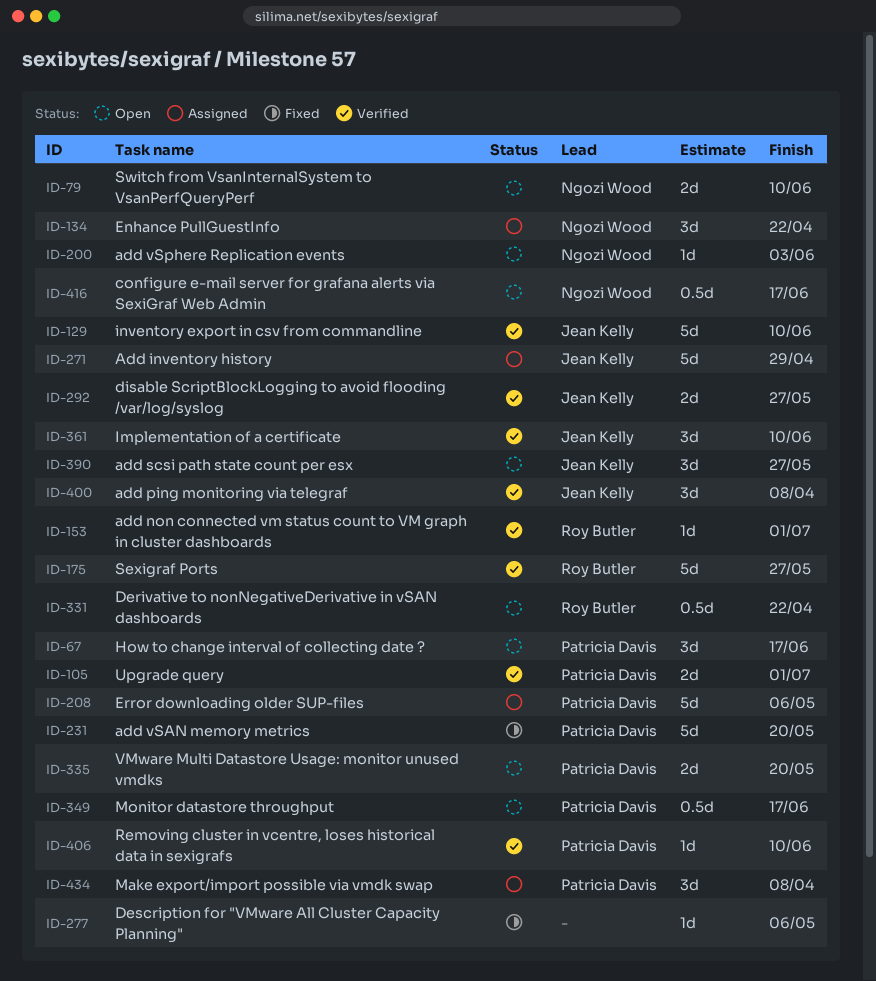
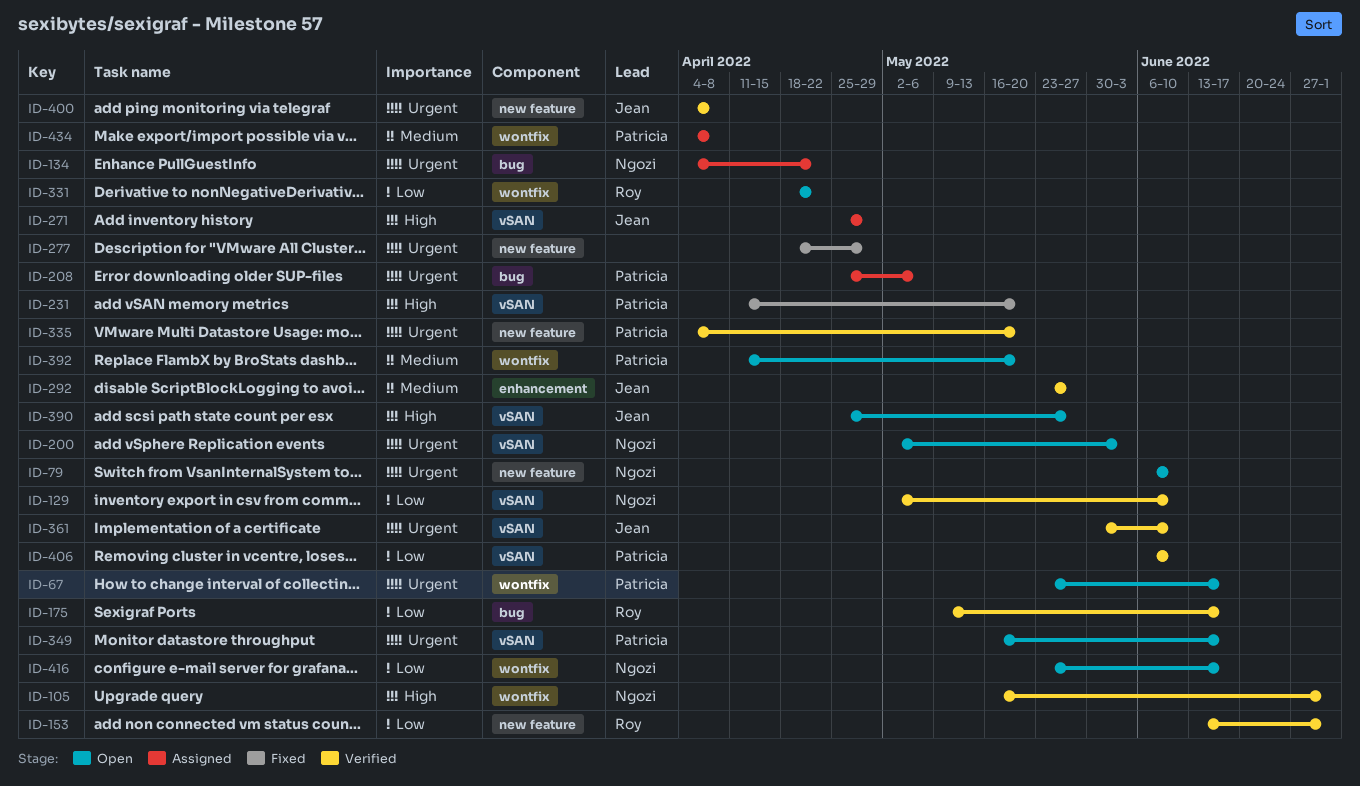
ID-105, owner: Patricia Davis -> Ngozi Wood
ID-129, owner: Jean Kelly -> Ngozi Wood
ID-175, due: May 27 -> Jun 17
ID-277, due: May 6 -> Apr 29
ID-335, status: Open -> Verified
ID-392: none -> present

